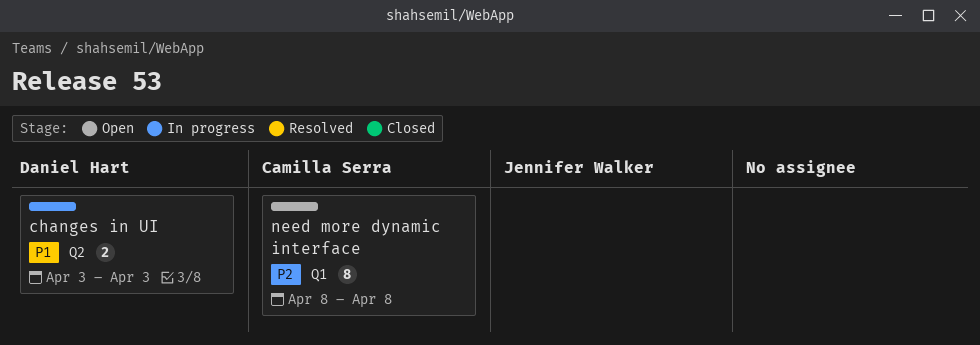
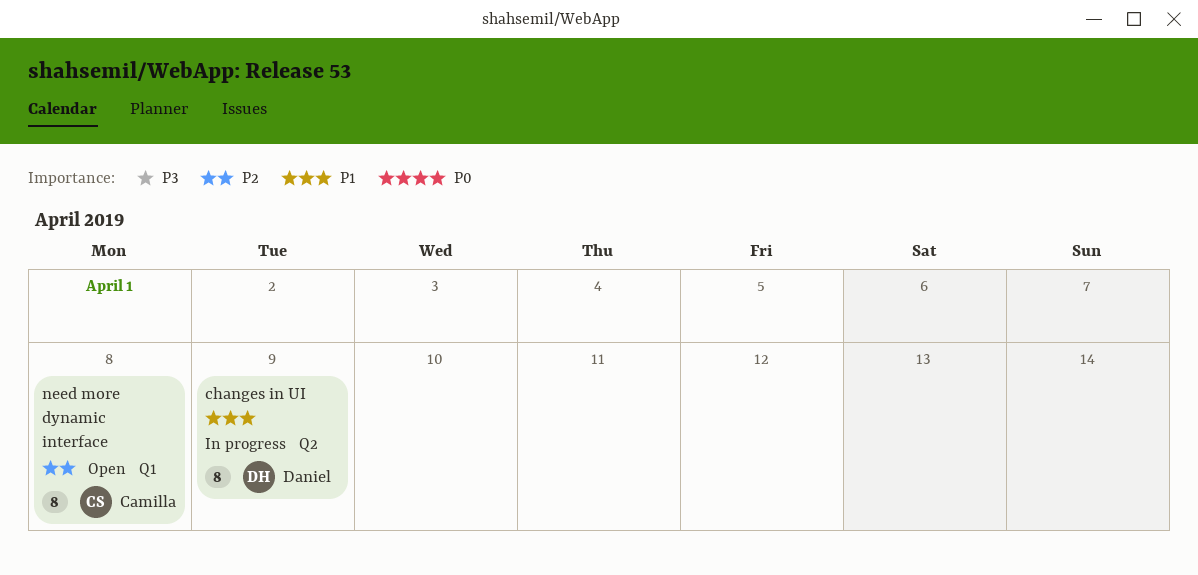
changes in UI, estimate: 2 -> 8
changes in UI, due: Apr 3 -> Apr 9

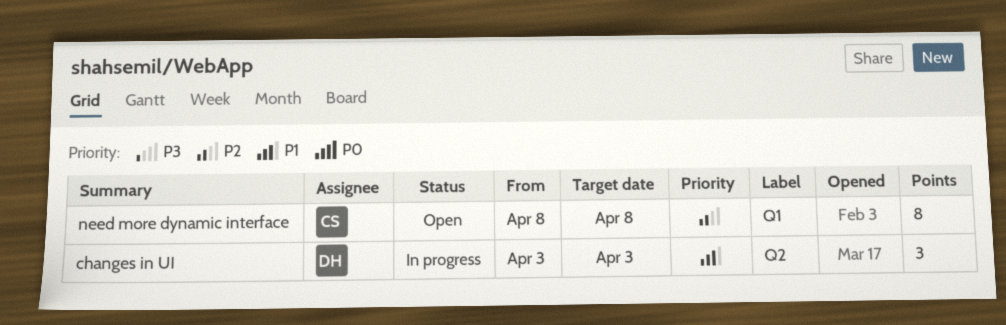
changes in UI, estimate: 8 -> 3
changes in UI, due: Apr 9 -> Apr 3

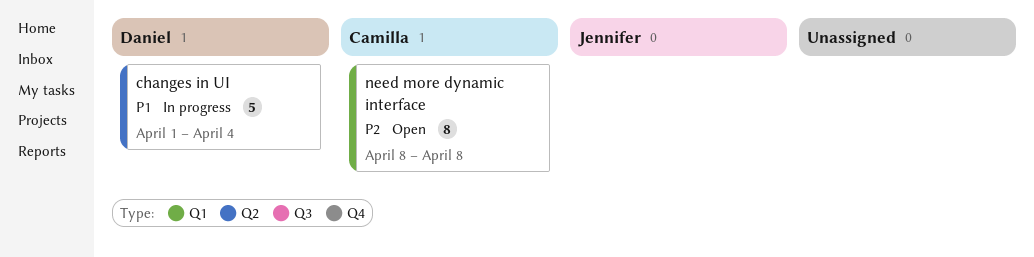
changes in UI, estimate: 3 -> 5
changes in UI, start: Apr 3 -> Apr 1
changes in UI, due: Apr 3 -> Apr 4

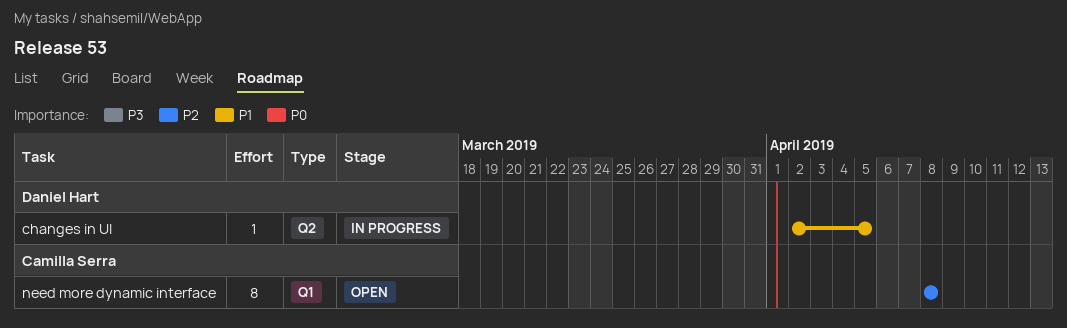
changes in UI, estimate: 5 -> 1
changes in UI, start: Apr 1 -> Apr 2
changes in UI, due: Apr 4 -> Apr 5

